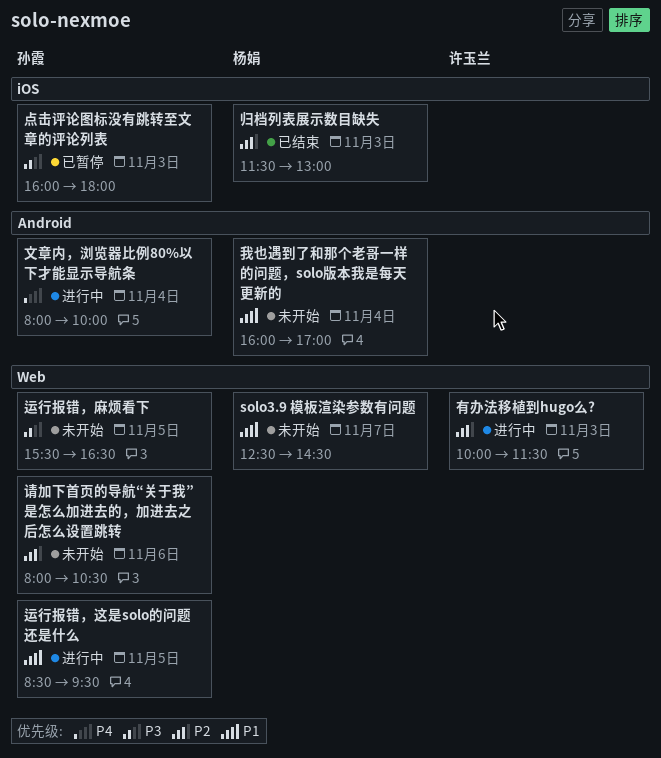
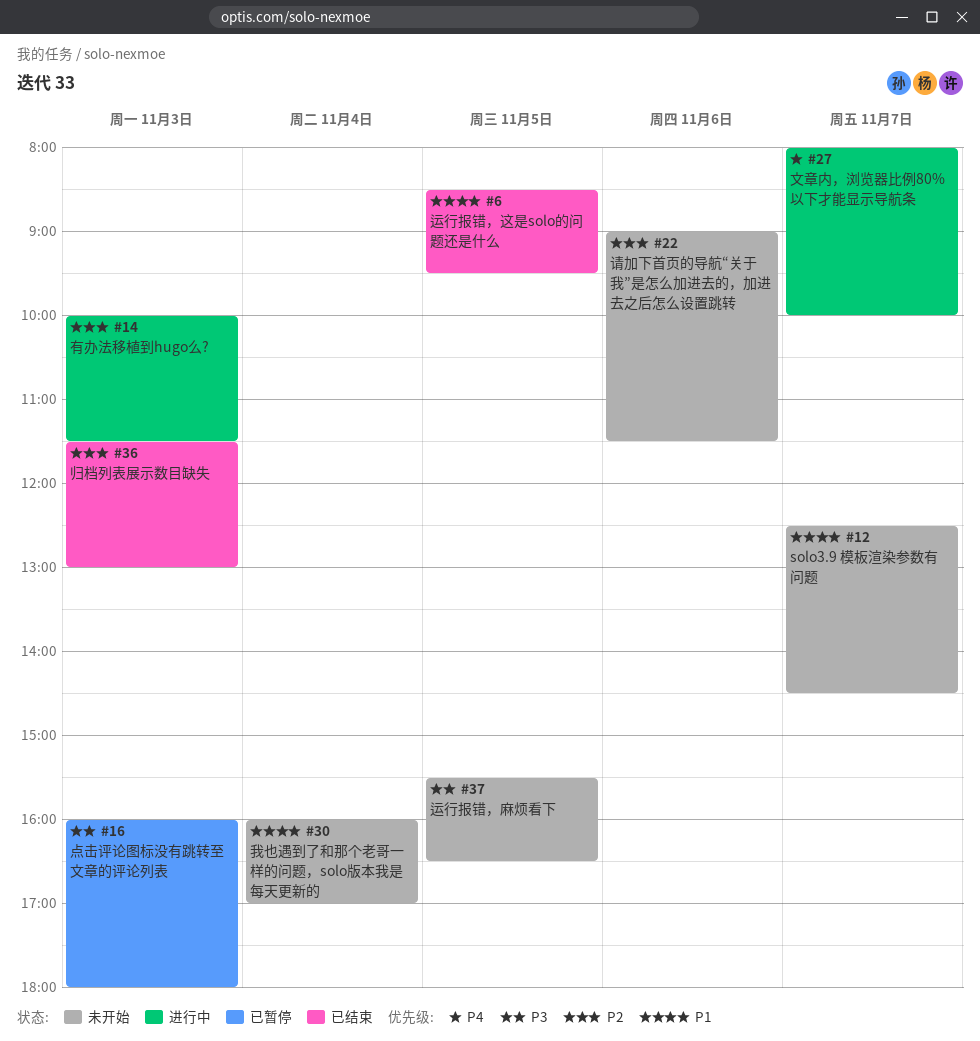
文章内，浏览器比例80%以下才能显示导航条, day: Nov 4 -> Nov 7
请加下首页的导航“关于我”是怎么加进去的，加进去之后怎么设置跳转, begins: 08:00 -> 09:00
请加下首页的导航“关于我”是怎么加进去的，加进去之后怎么设置跳转, ends: 10:30 -> 11:30
运行报错，这是solo的问题还是什么, status: 进行中 -> 已结束

